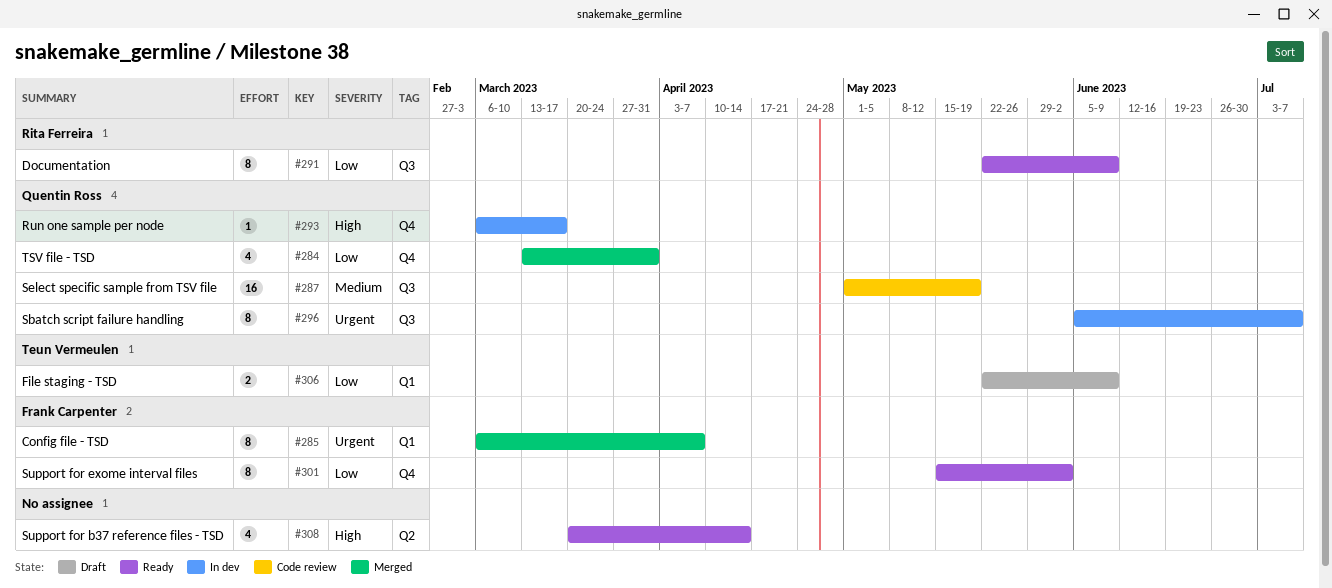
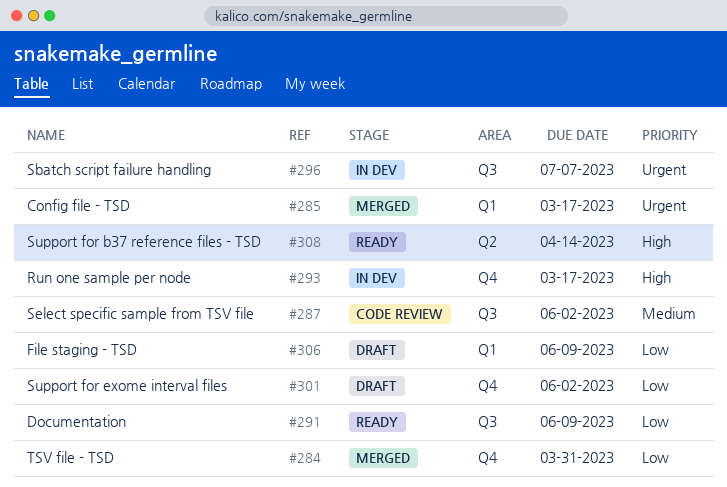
#285, due: Apr 7 -> Mar 17
#287, due: May 19 -> Jun 2
#301, status: Ready -> Draft

